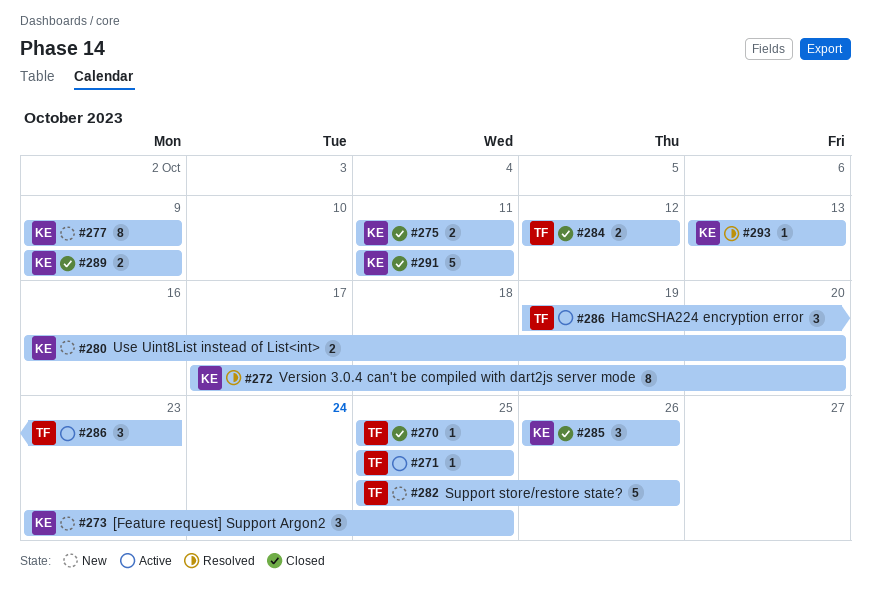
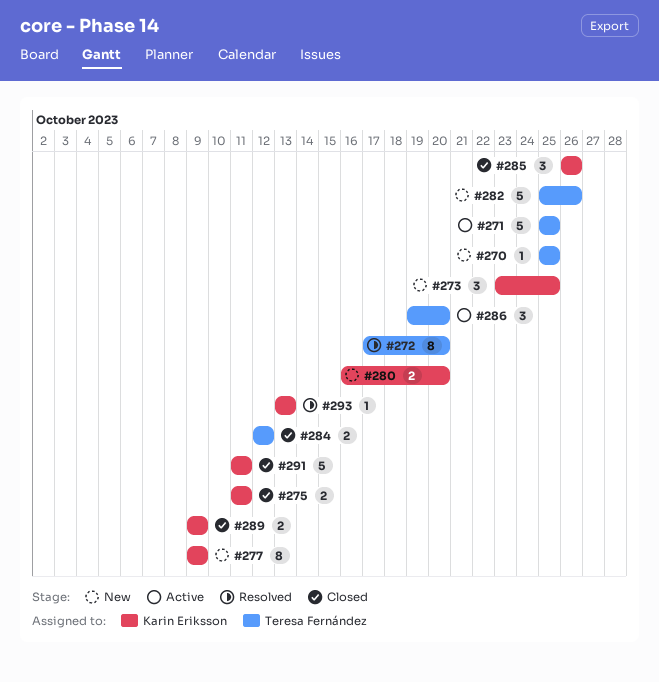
#270, status: Closed -> New
#271, estimate: 1 -> 5
#272, owner: Karin Eriksson -> Teresa Fernández
#286, due: Oct 23 -> Oct 20

